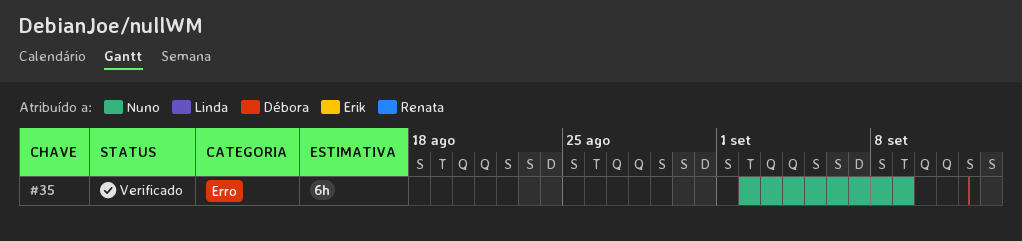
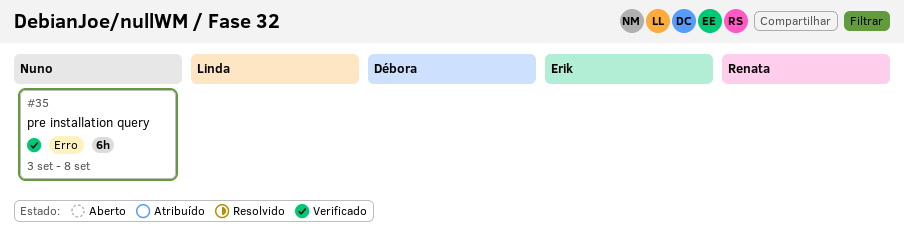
#35, start: Sep 2 -> Sep 3
#35, due: Sep 9 -> Sep 8

